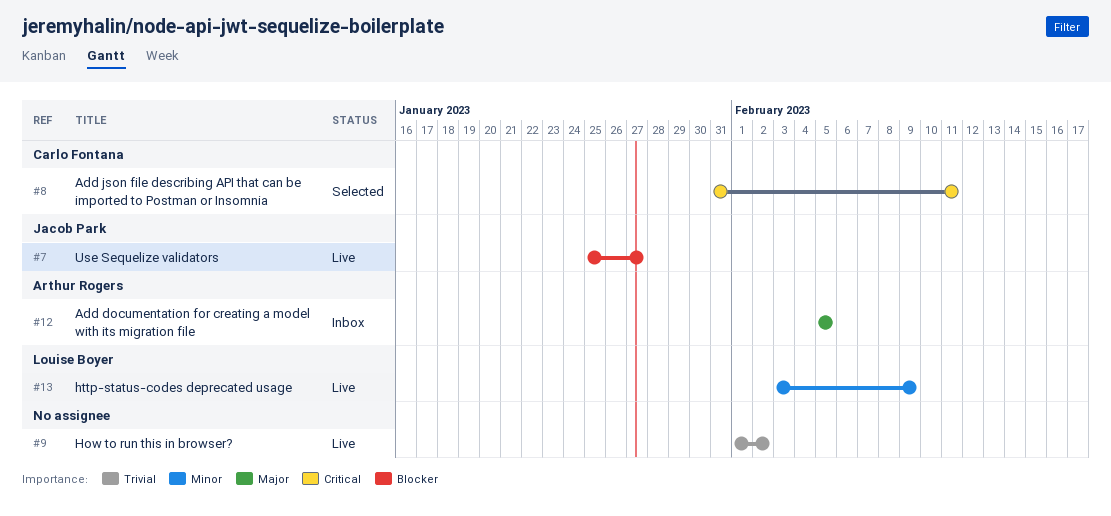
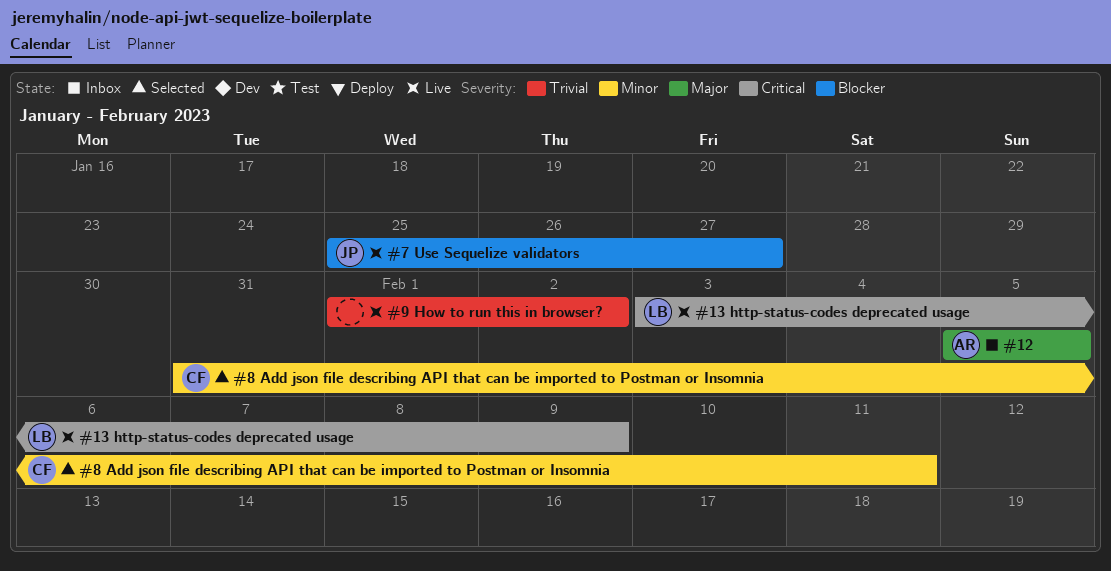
#8, priority: Critical -> Minor
#13, priority: Minor -> Critical

